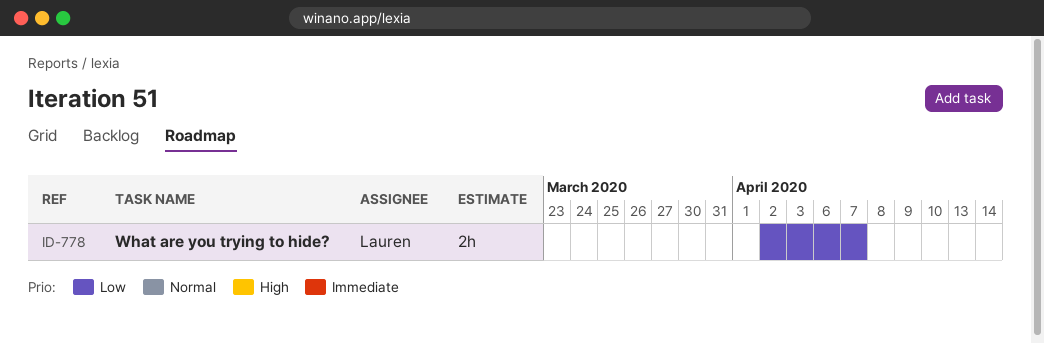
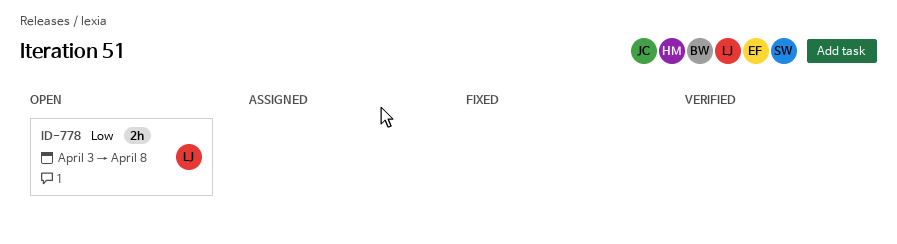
ID-778, start: Apr 2 -> Apr 3
ID-778, due: Apr 7 -> Apr 8

